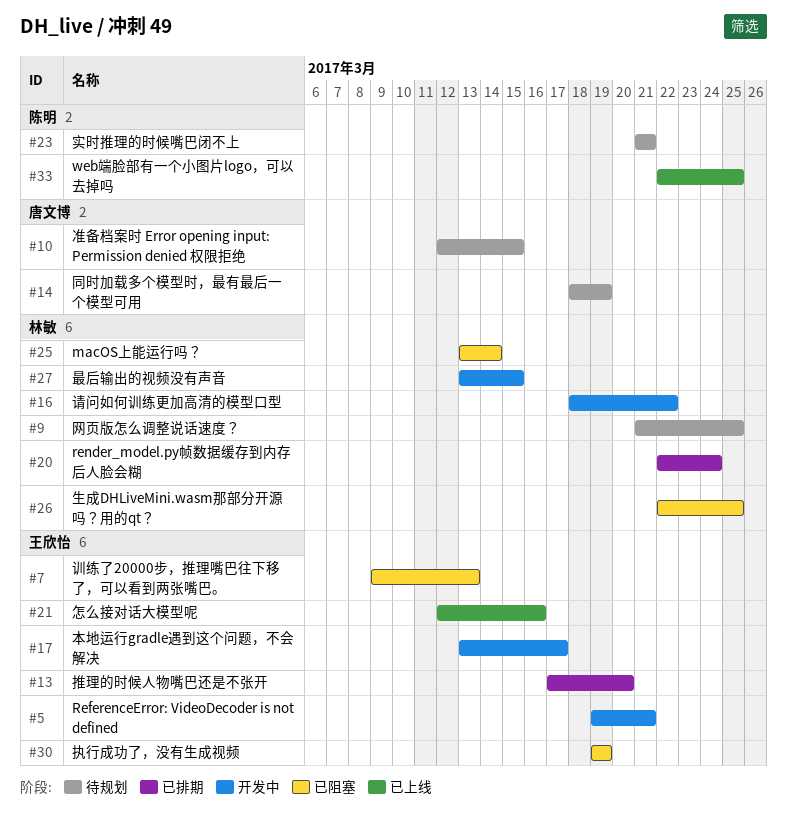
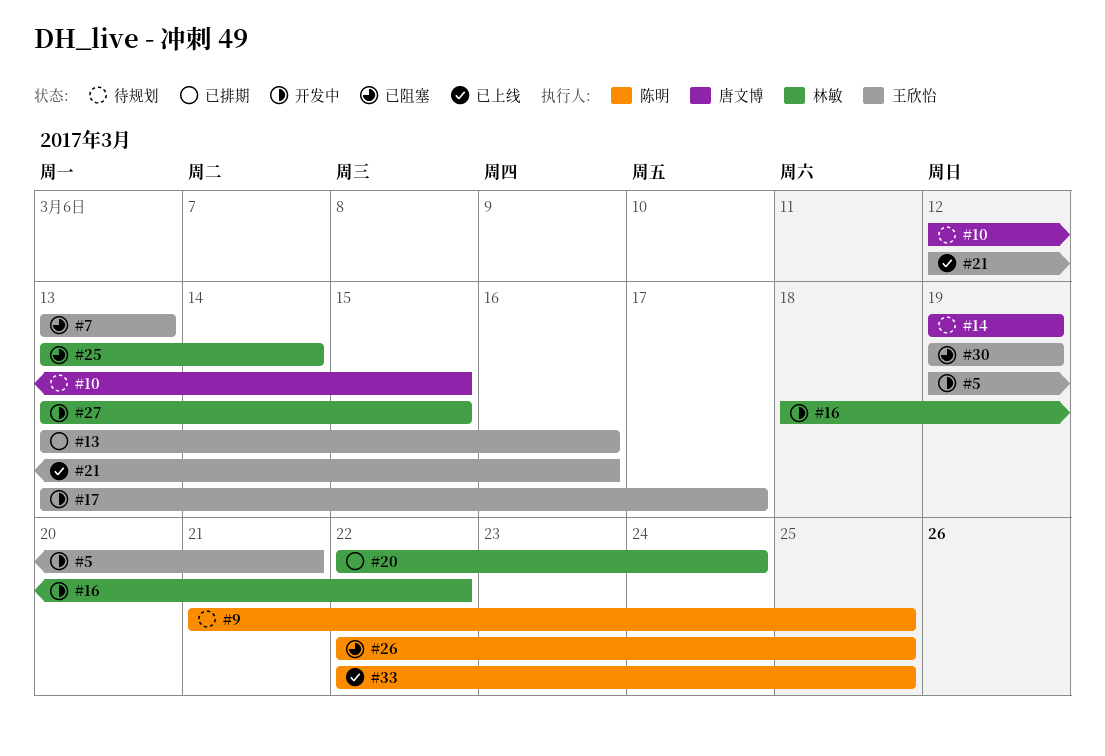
#7, start: Mar 9 -> Mar 13
#9, owner: 林敏 -> 陈明
#13, start: Mar 17 -> Mar 13
#13, due: Mar 20 -> Mar 16
#14, start: Mar 18 -> Mar 19
#23: present -> none
#26, owner: 林敏 -> 陈明

